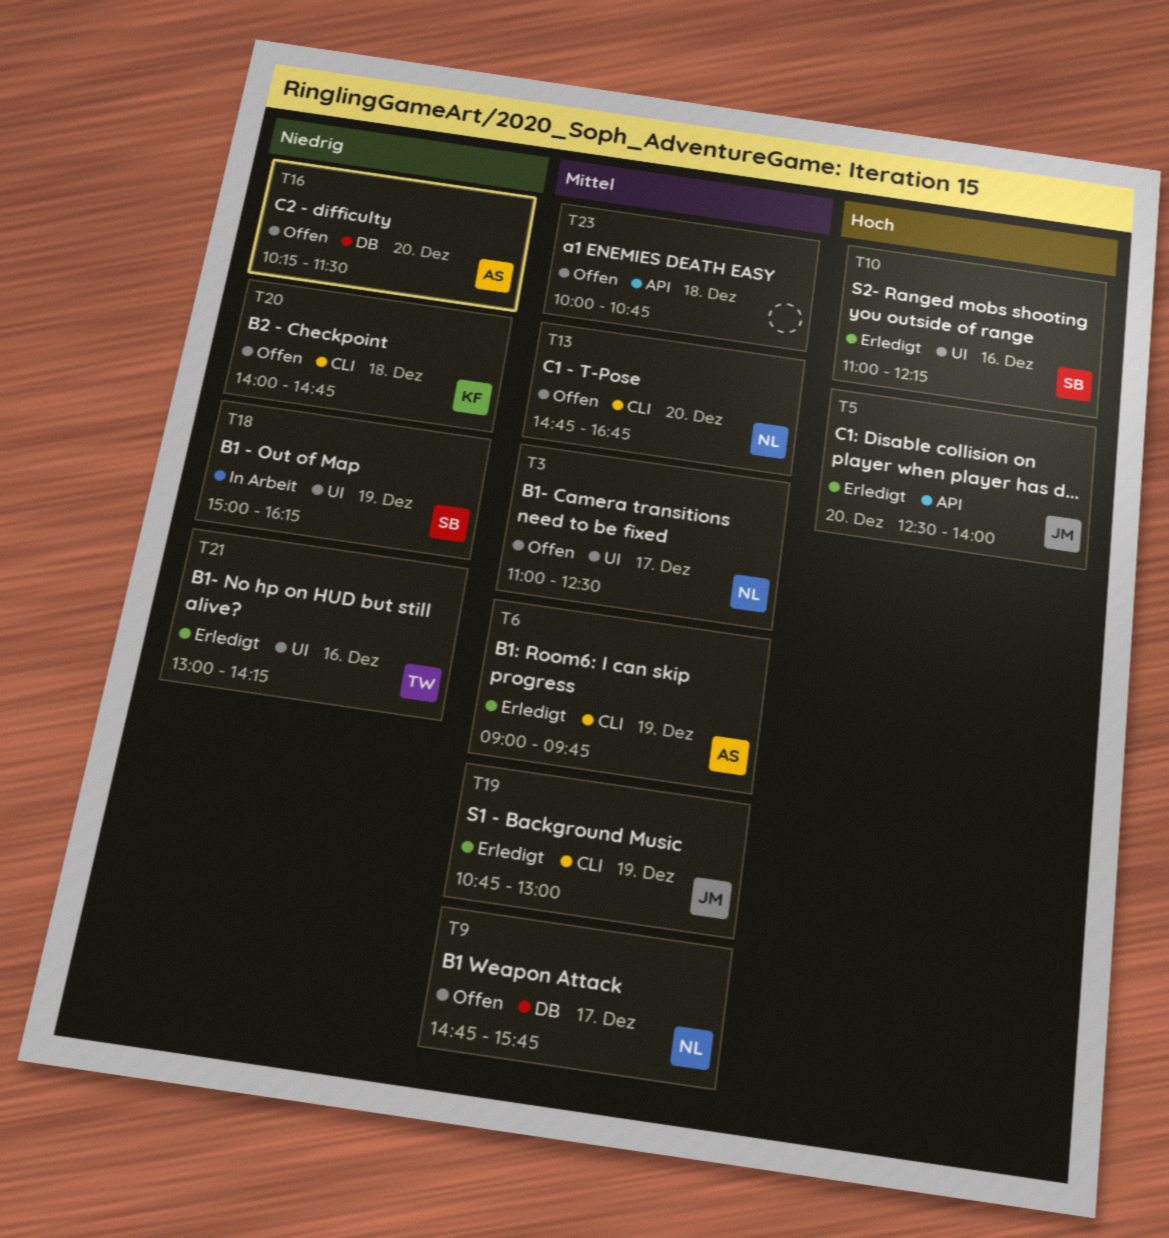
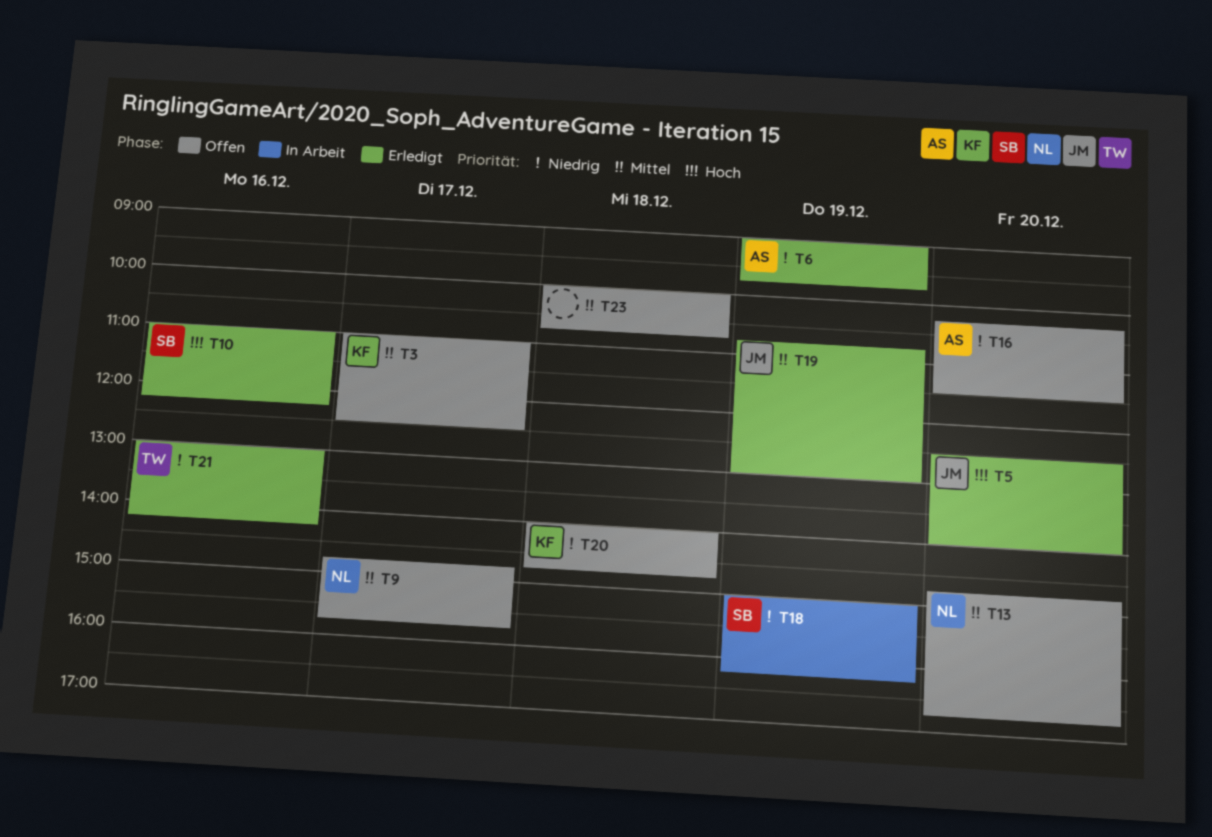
T3, owner: NL -> KF
T6, priority: Mittel -> Niedrig

